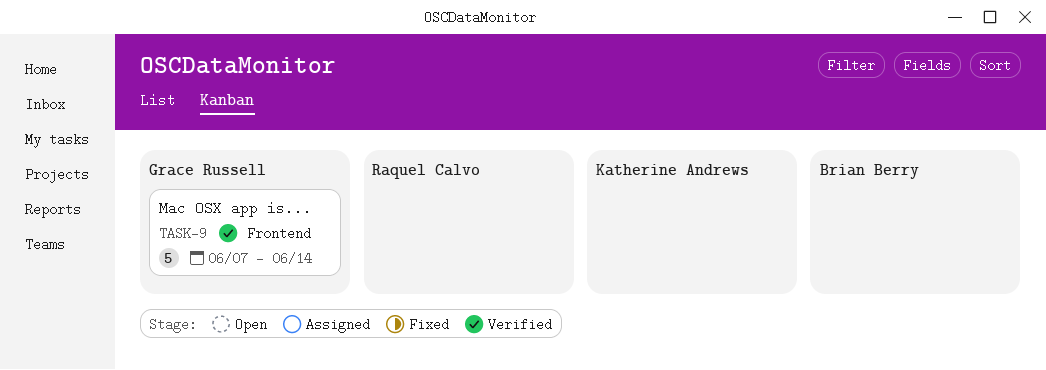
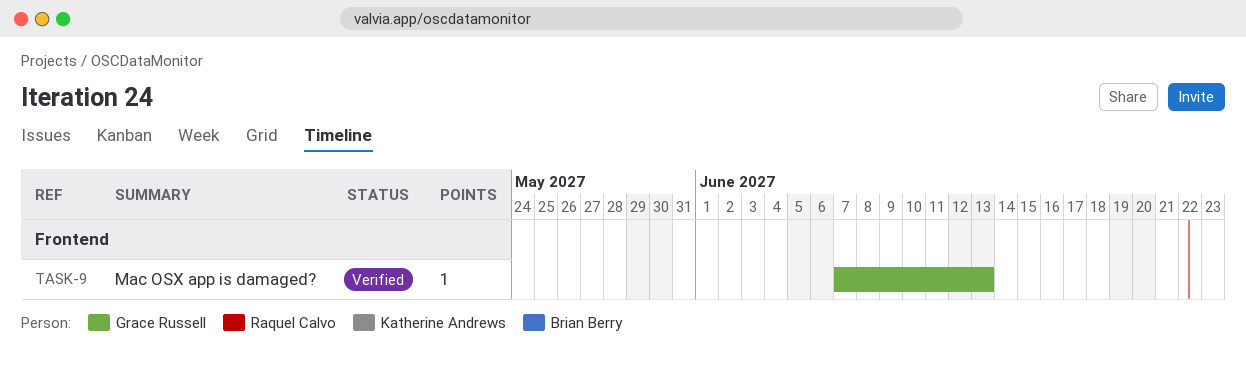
TASK-9, estimate: 5 -> 1
TASK-9, due: Jun 14 -> Jun 13

